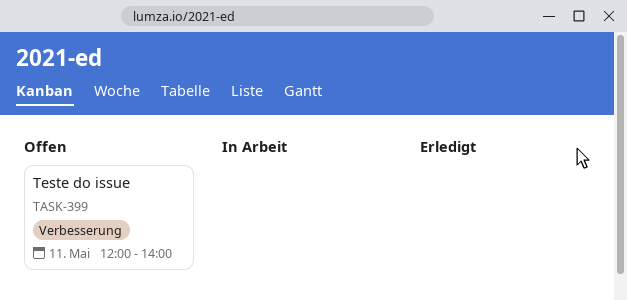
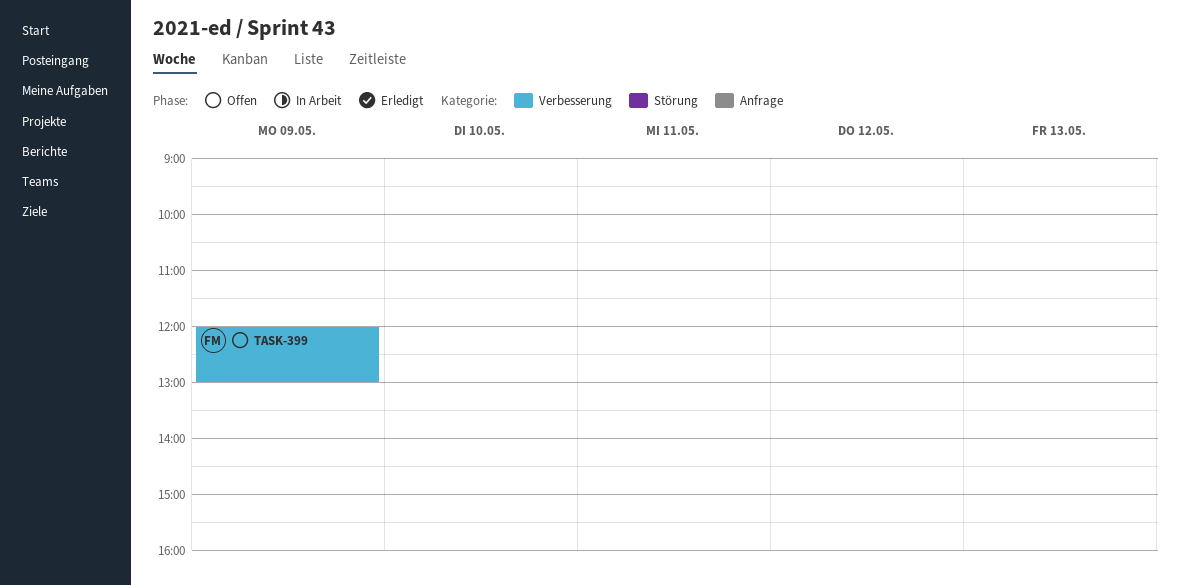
TASK-399, day: May 11 -> May 9
TASK-399, ends: 14:00 -> 13:00

